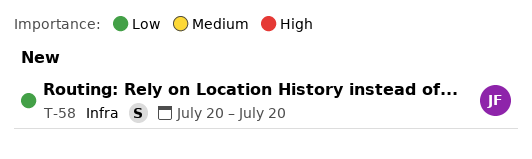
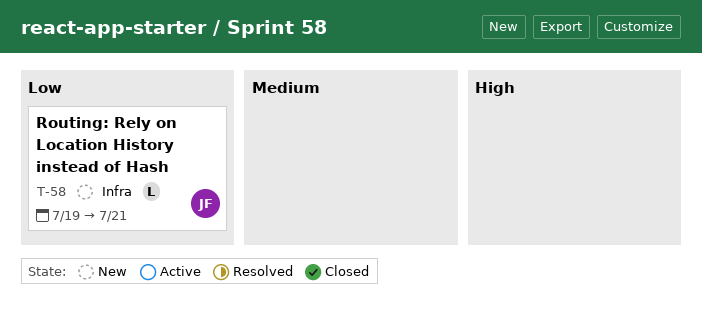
T-58, estimate: S -> L
T-58, start: Jul 20 -> Jul 19
T-58, due: Jul 20 -> Jul 21

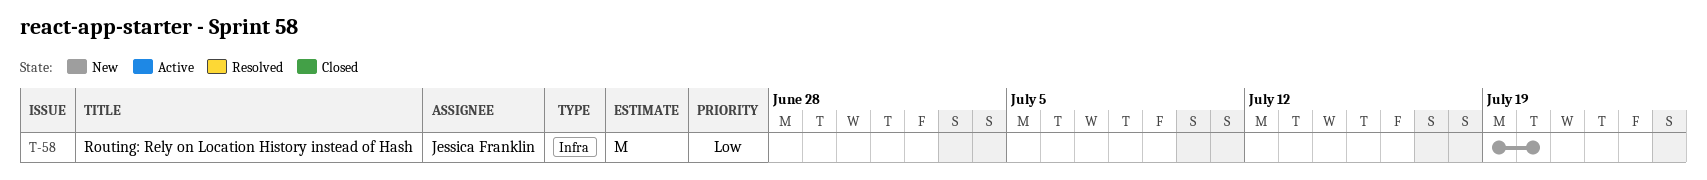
T-58, estimate: L -> M
T-58, due: Jul 21 -> Jul 20

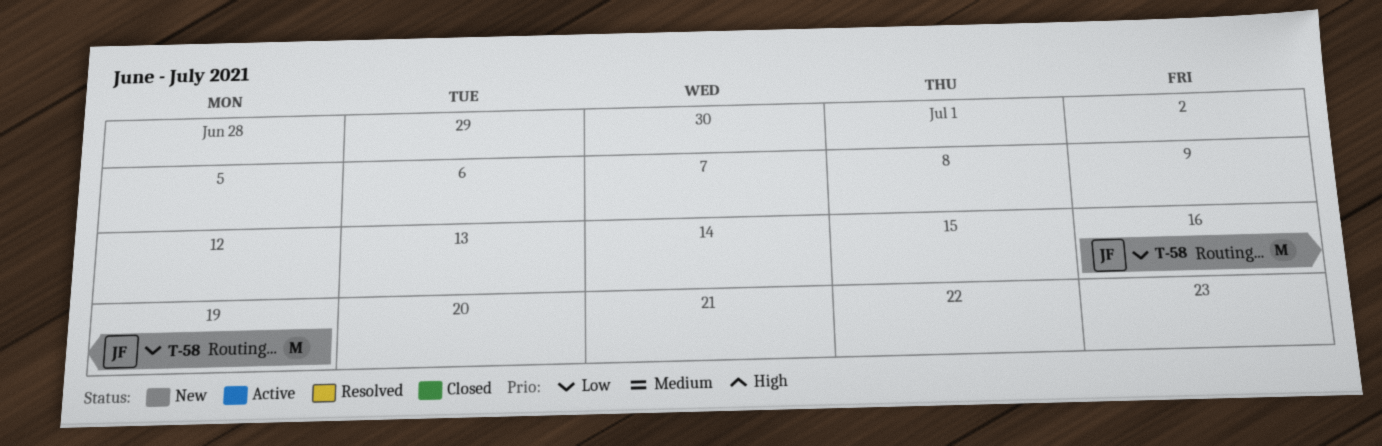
T-58, start: Jul 19 -> Jul 16
T-58, due: Jul 20 -> Jul 19

